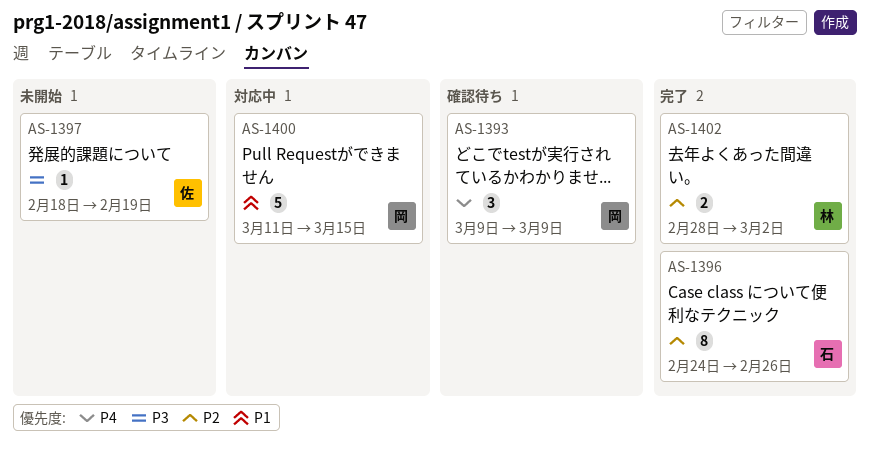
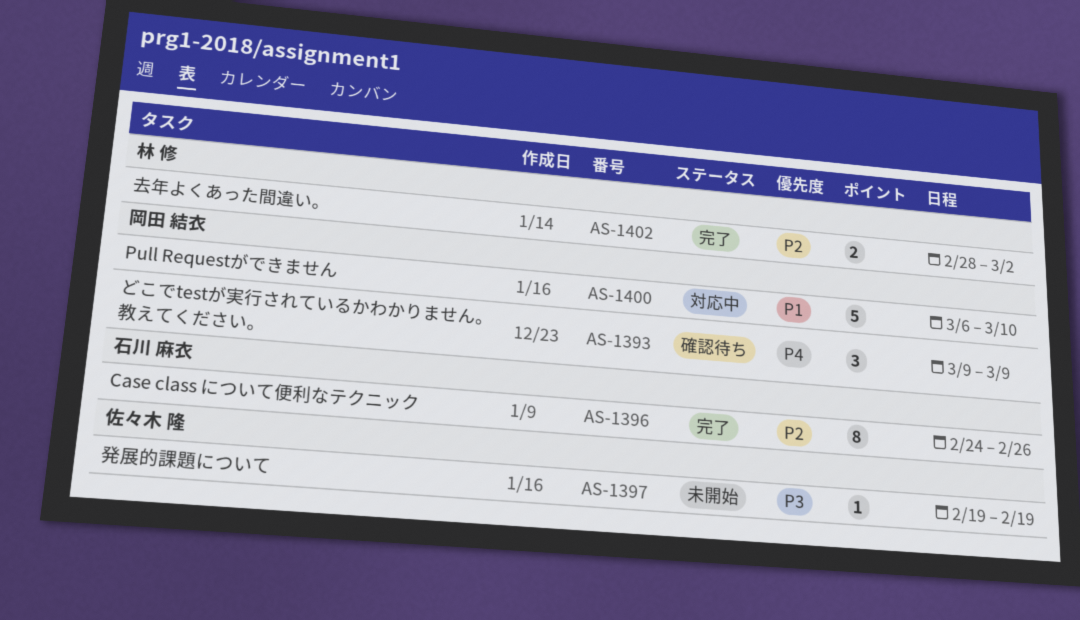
AS-1397, start: Feb 18 -> Feb 19
AS-1400, start: Mar 11 -> Mar 6
AS-1400, due: Mar 15 -> Mar 10

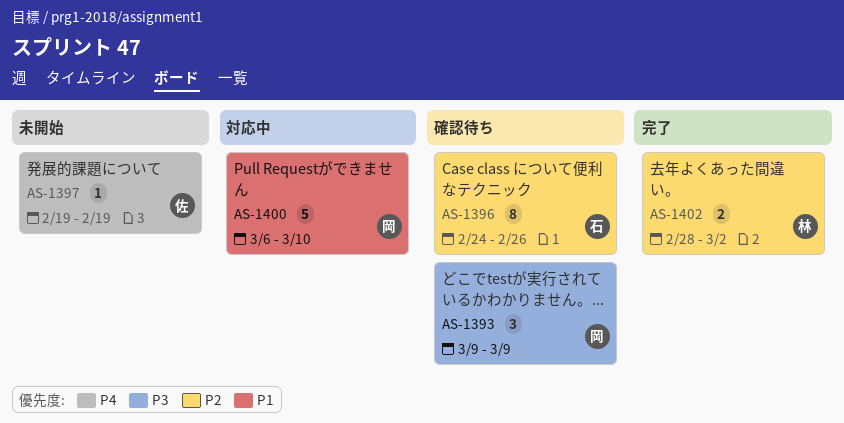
AS-1393, priority: P4 -> P3
AS-1396, status: 完了 -> 確認待ち
AS-1397, priority: P3 -> P4

